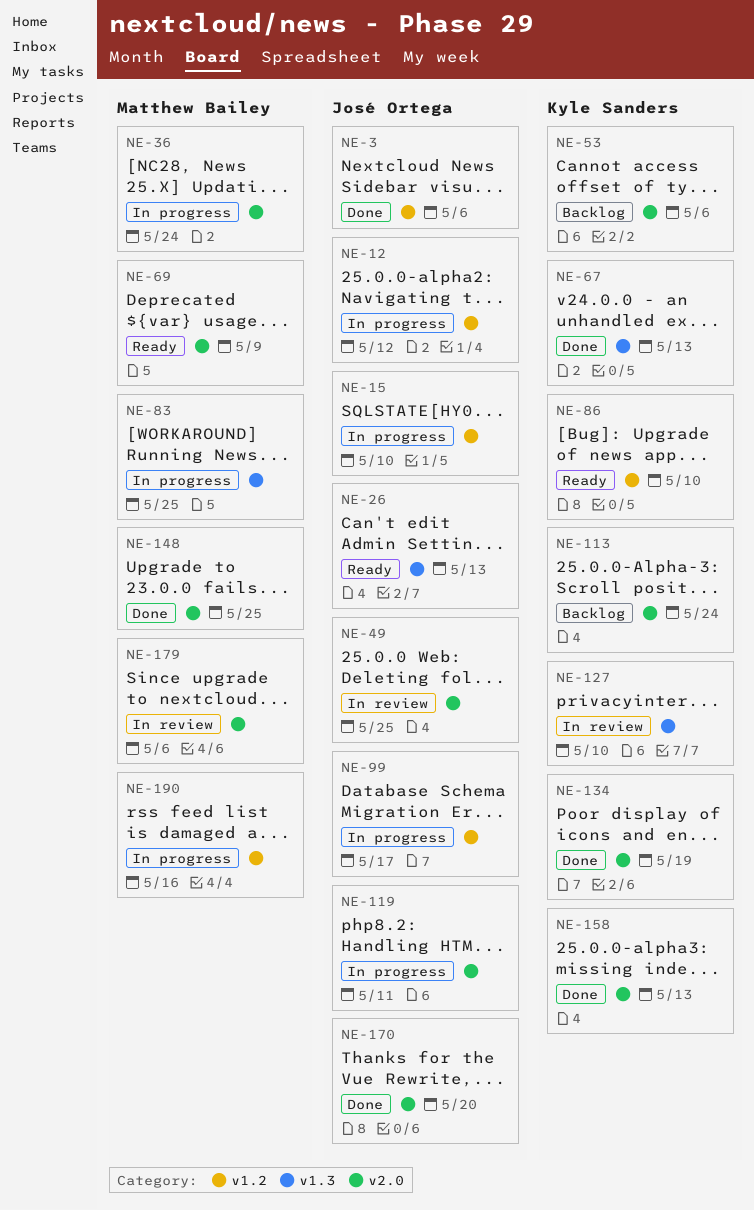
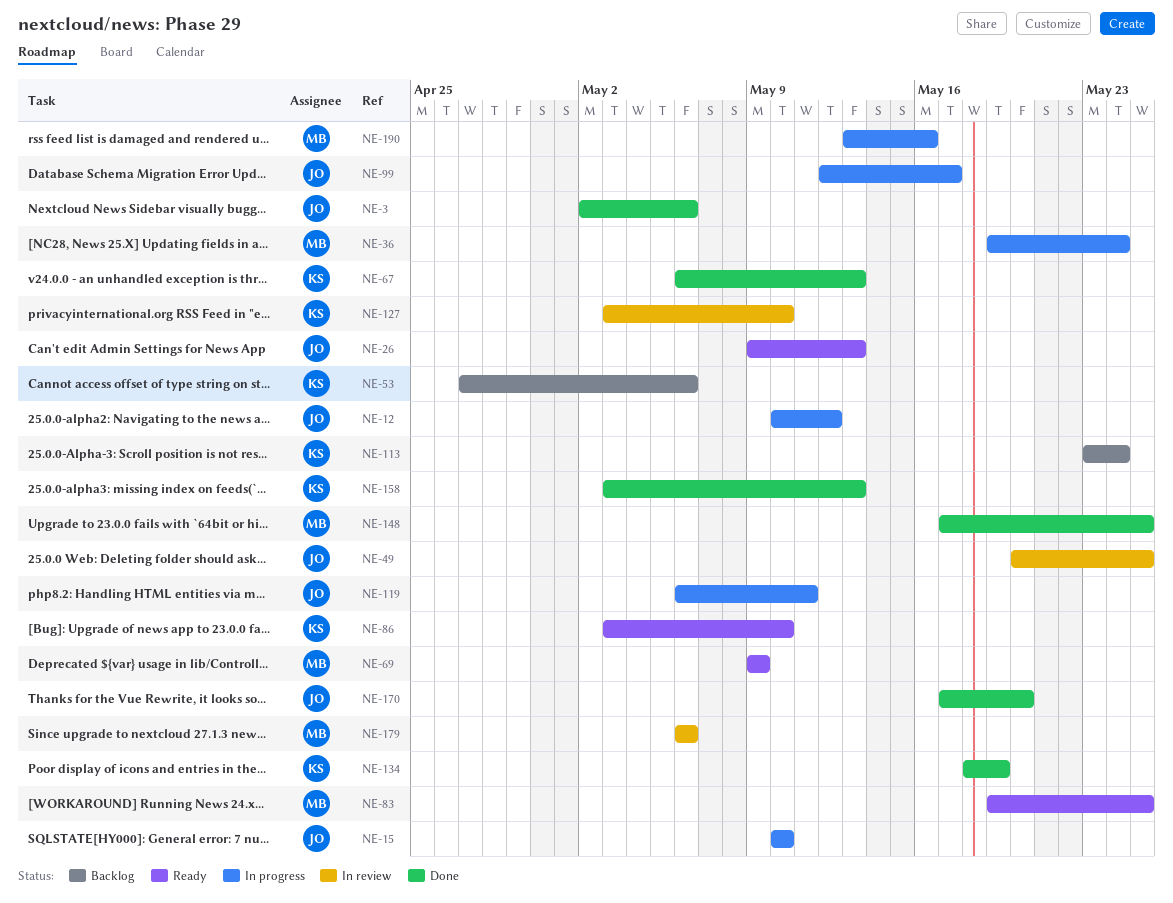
NE-83, status: In progress -> Ready

